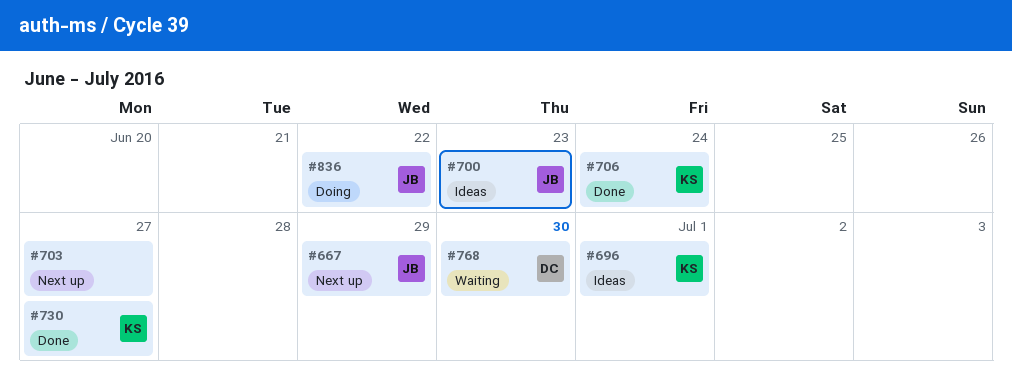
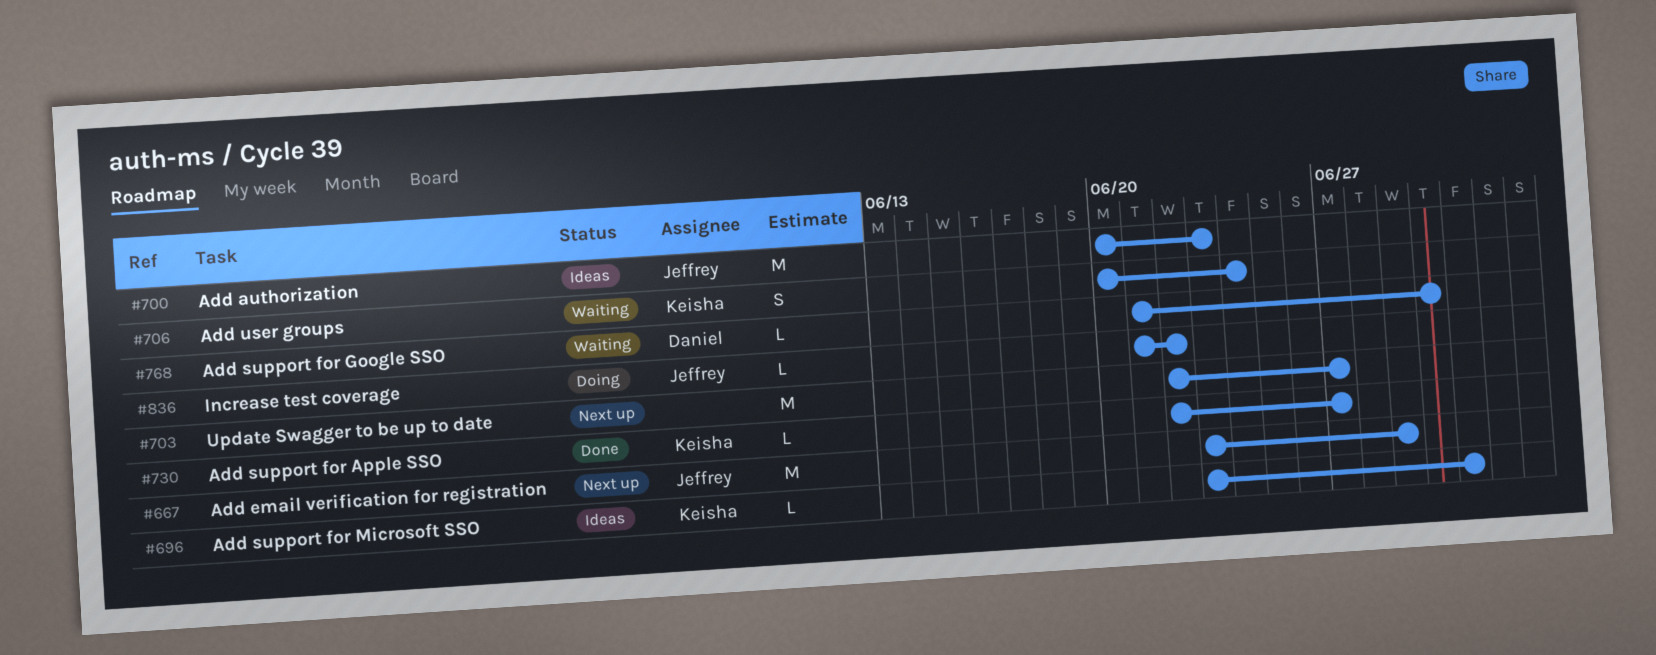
#706, status: Done -> Waiting

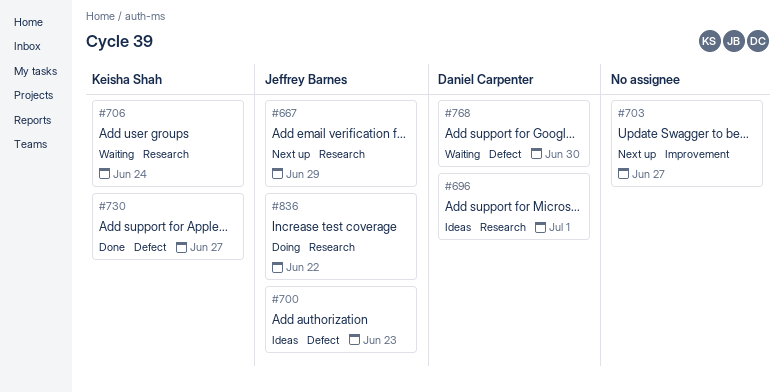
#696, owner: Keisha Shah -> Daniel Carpenter

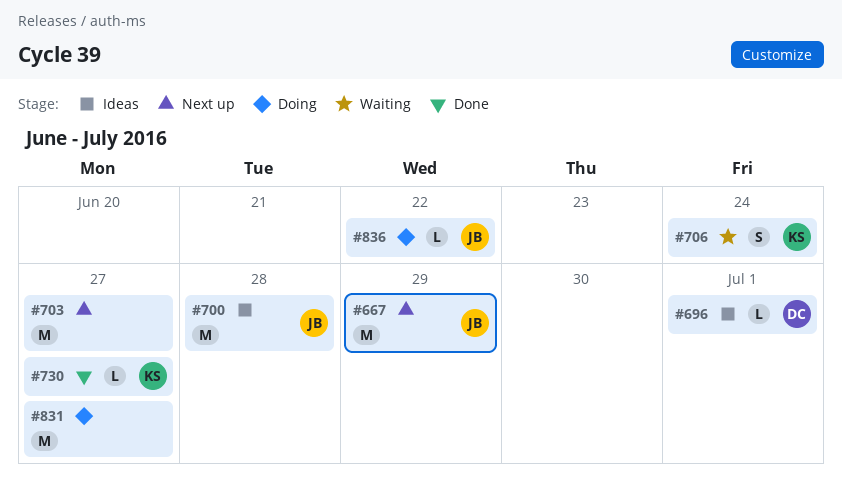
#700, due: Jun 23 -> Jun 28
#768: present -> none
#831: none -> present

